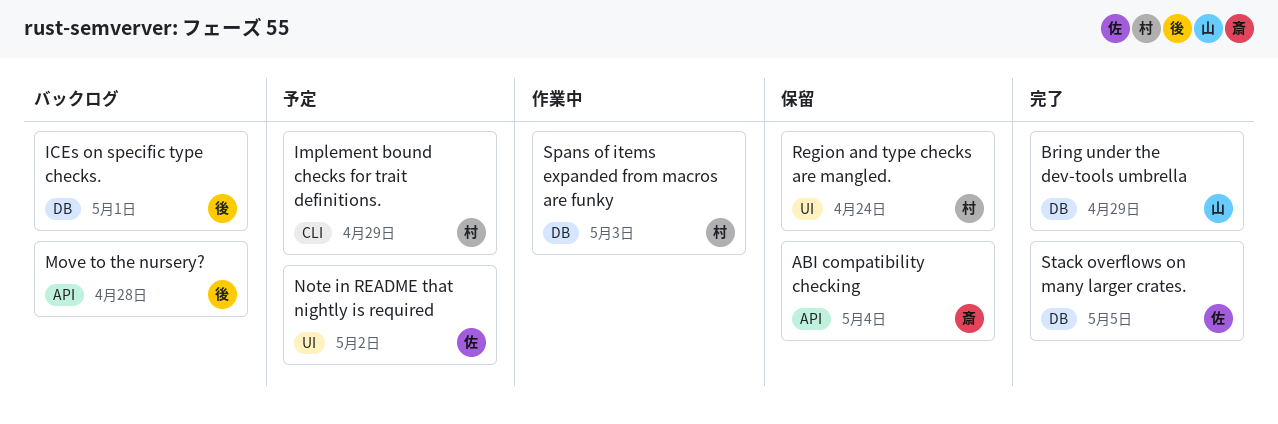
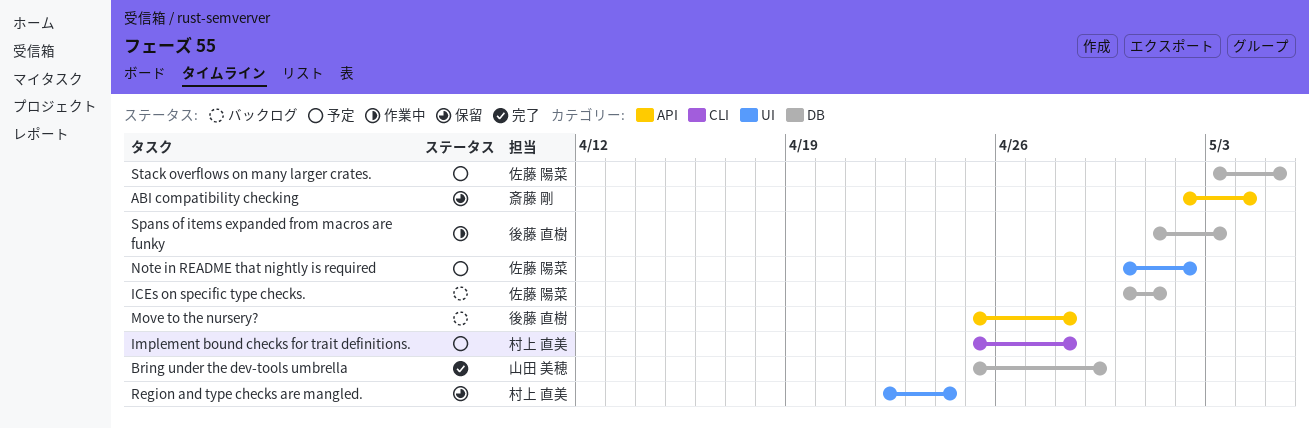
ICEs on specific type checks., owner: 後藤 直樹 -> 佐藤 陽菜
Implement bound checks for trait definitions., due: Apr 29 -> Apr 28
Spans of items expanded from macros are funky, owner: 村上 直美 -> 後藤 直樹
Stack overflows on many larger crates., status: 完了 -> 予定

